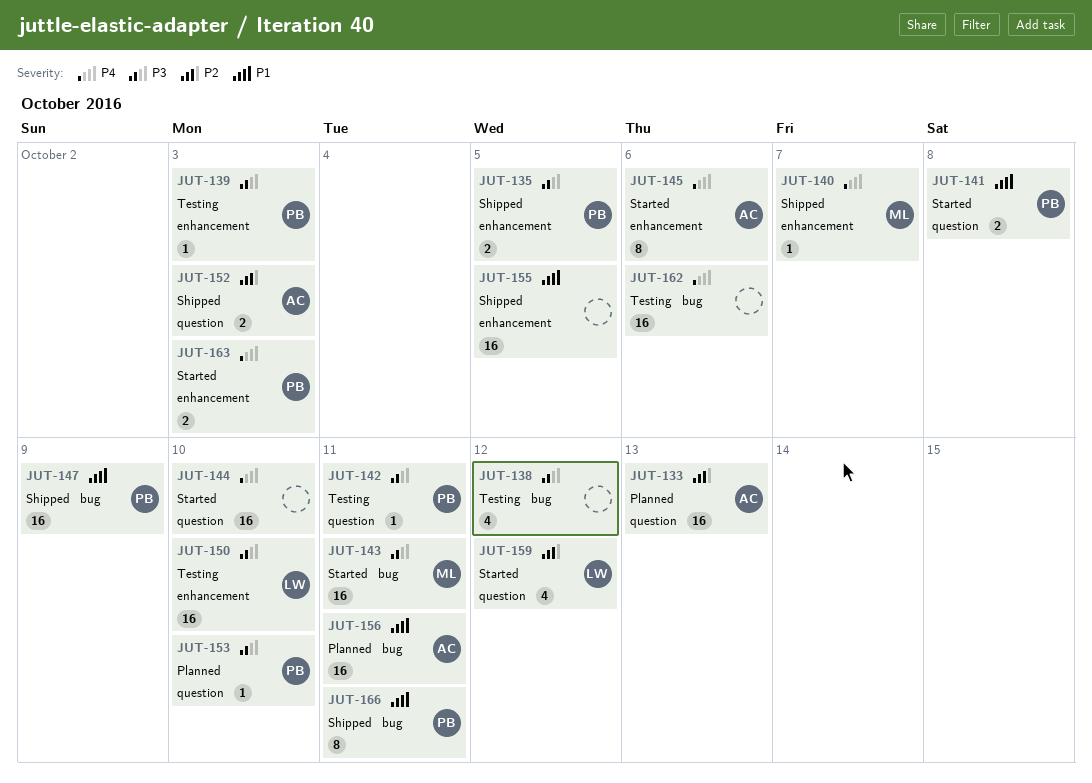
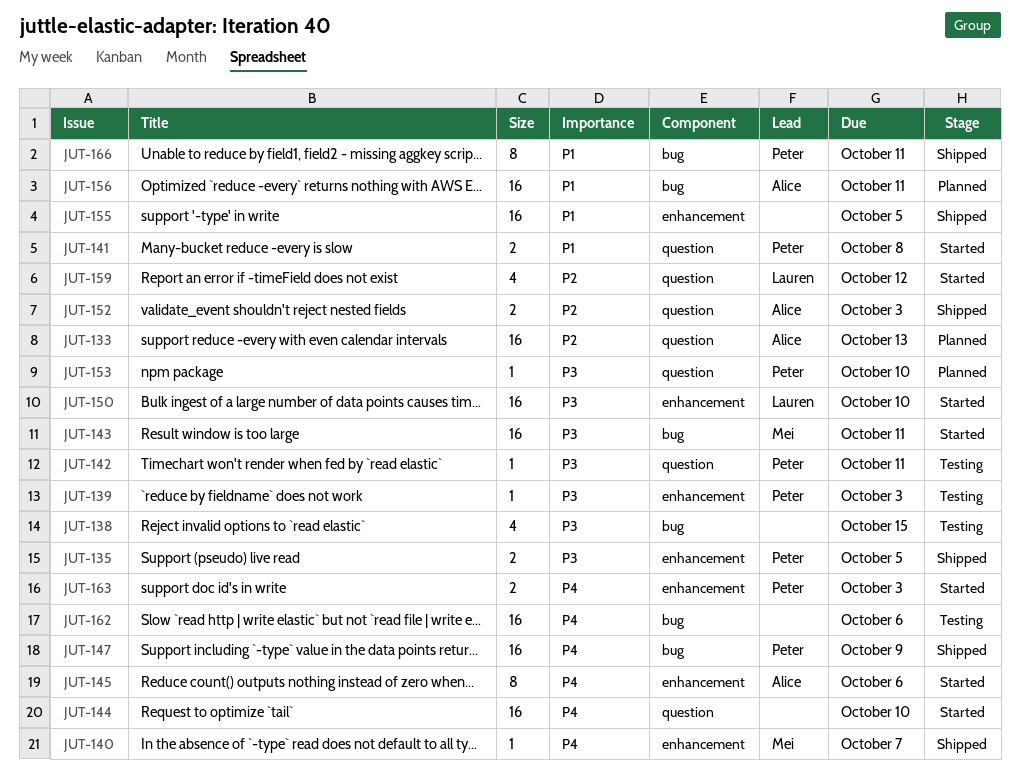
JUT-138, due: Oct 12 -> Oct 15
JUT-147, priority: P1 -> P4
JUT-150, status: Testing -> Started

